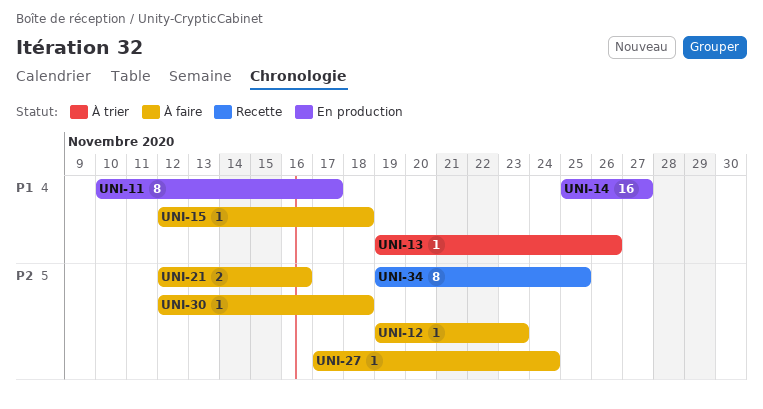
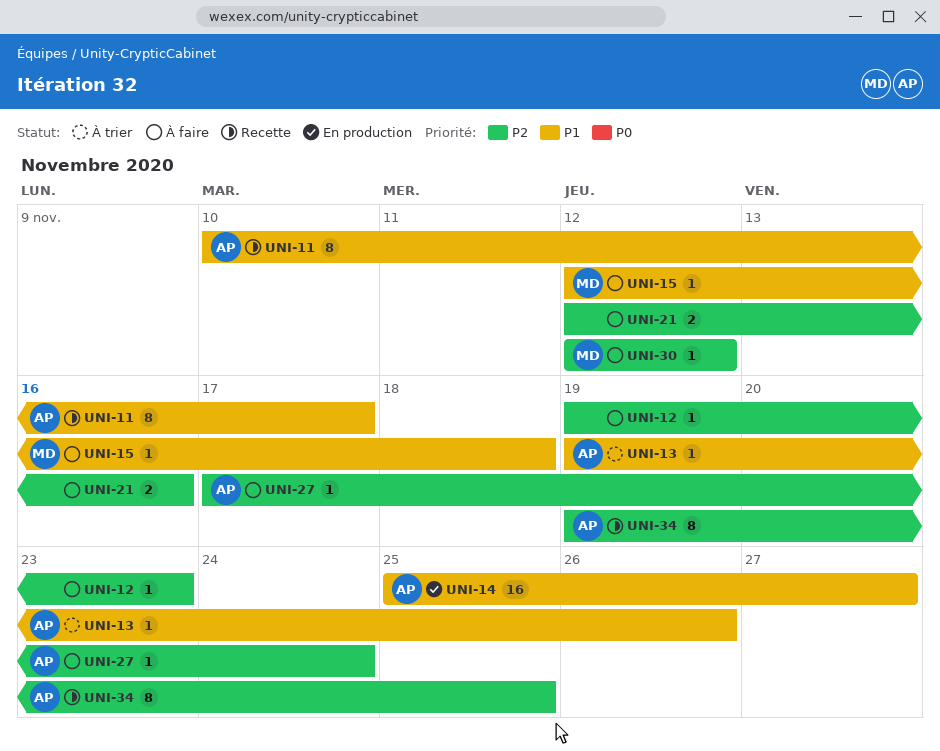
UNI-11, status: En production -> Recette
UNI-30, due: Nov 18 -> Nov 12

